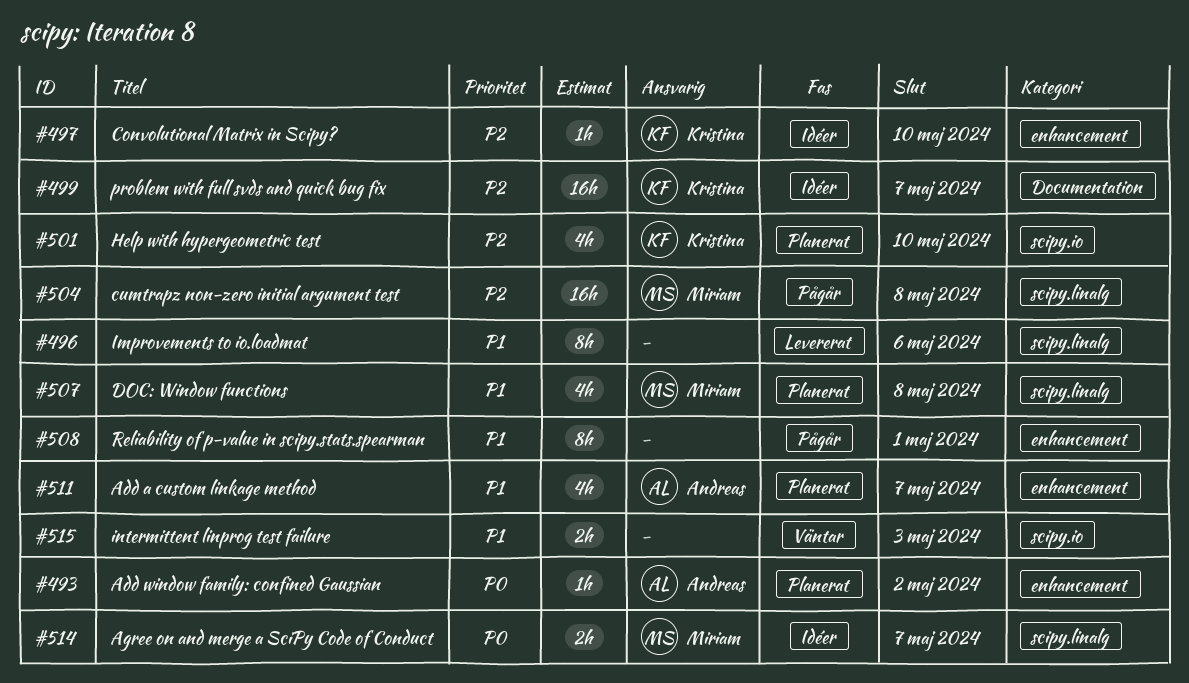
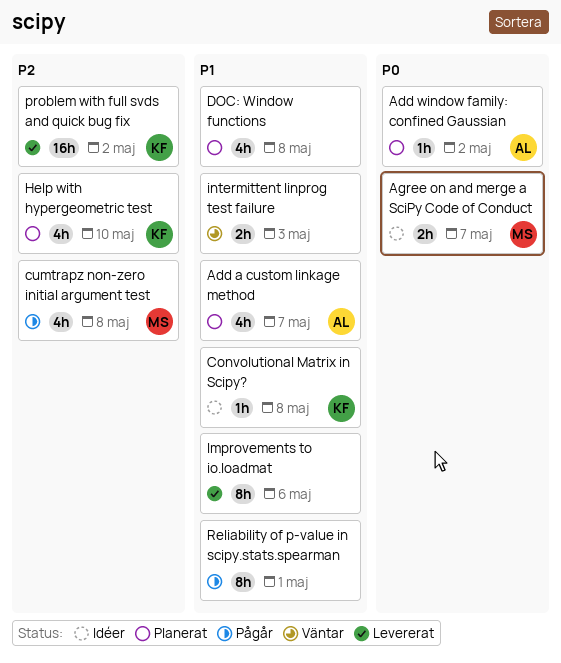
Convolutional Matrix in Scipy?, priority: P2 -> P1
Convolutional Matrix in Scipy?, due: May 10 -> May 8
cumtrapz non-zero initial argument test, estimate: 16h -> 4h
DOC: Window functions, owner: Miriam -> none
problem with full svds and quick bug fix, status: Idéer -> Levererat
problem with full svds and quick bug fix, due: May 7 -> May 2

